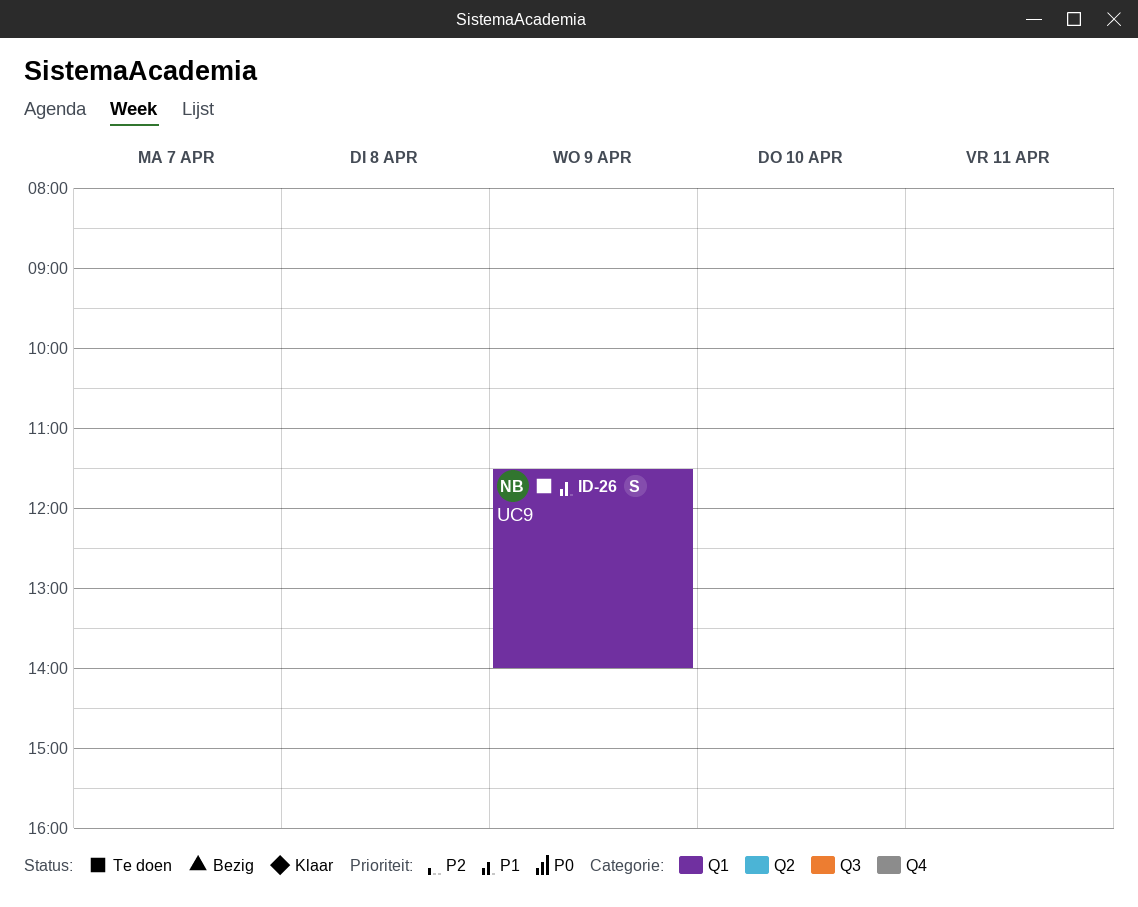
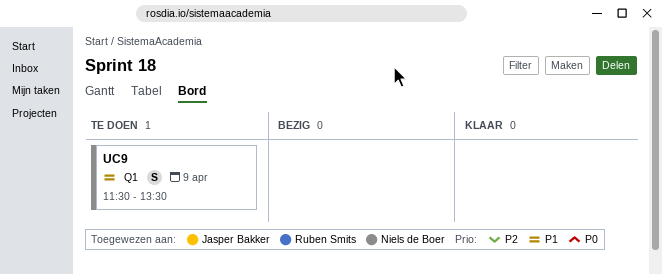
UC9, ends: 14:00 -> 13:30

